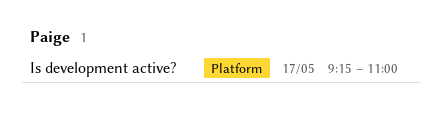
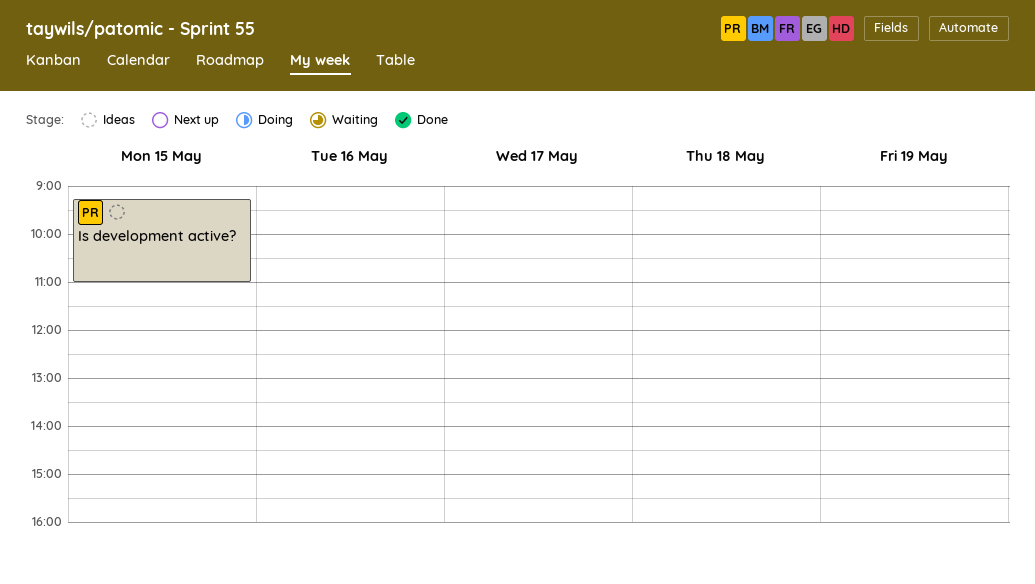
Is development active?, day: May 17 -> May 15

